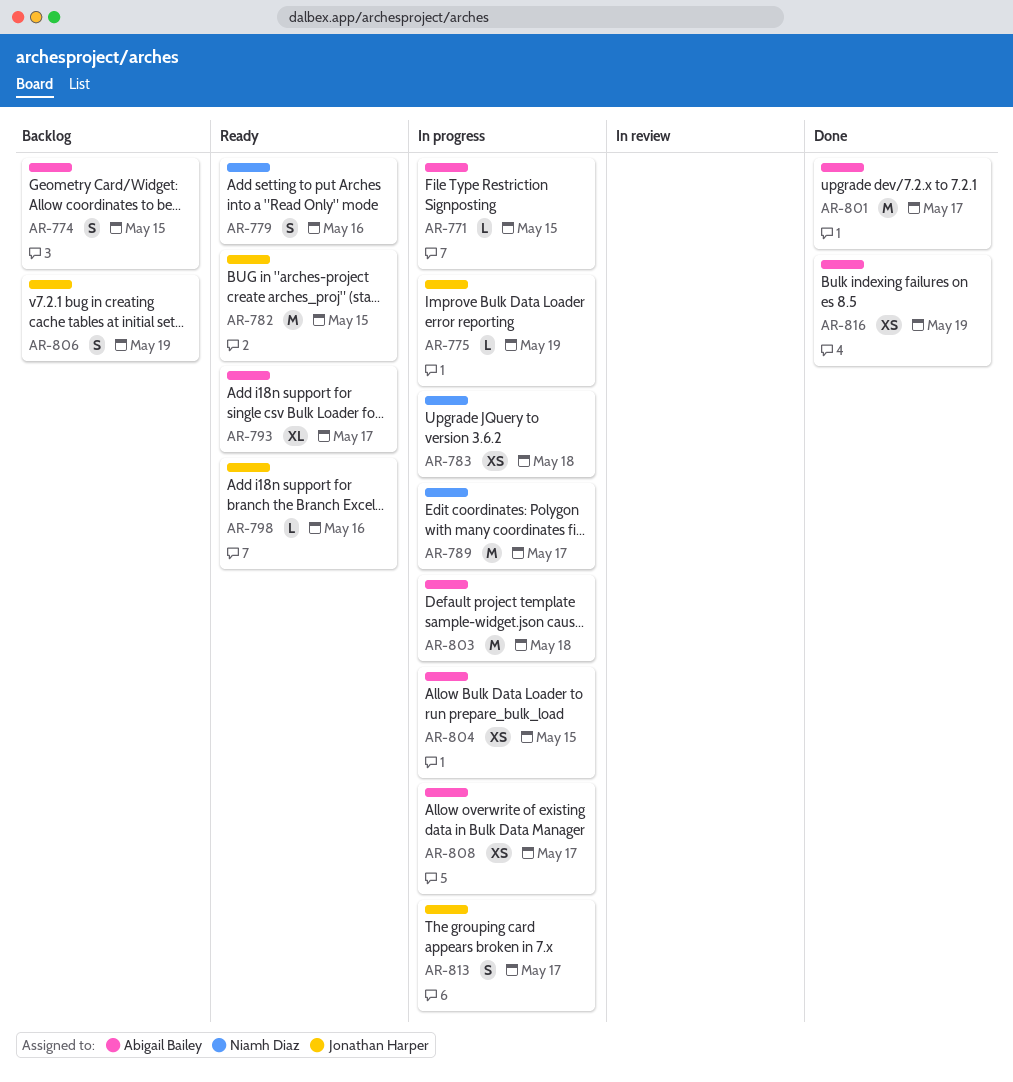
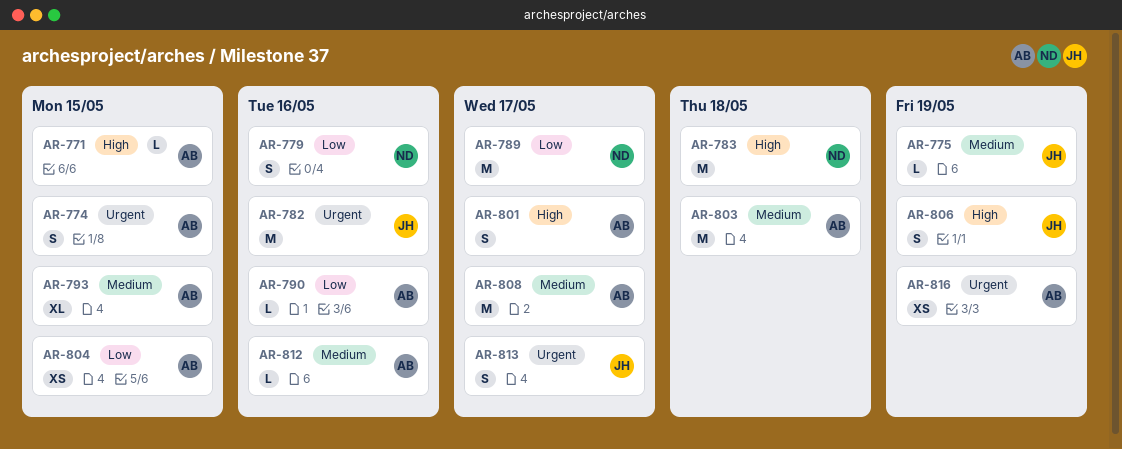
AR-782, due: May 15 -> May 16
AR-783, estimate: XS -> M
AR-790: none -> present
AR-793, due: May 17 -> May 15
AR-798: present -> none
AR-801, estimate: M -> S
AR-808, estimate: XS -> M
AR-812: none -> present

